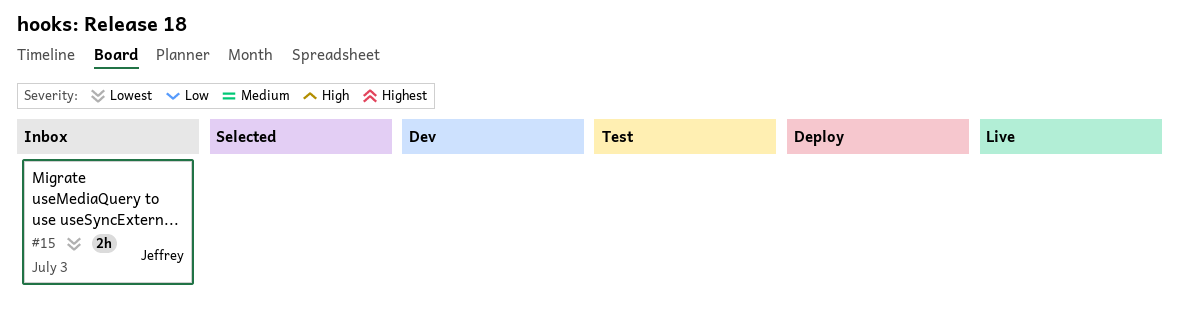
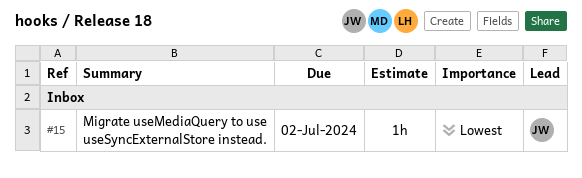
#15, estimate: 2h -> 1h
#15, due: Jul 3 -> Jul 2

